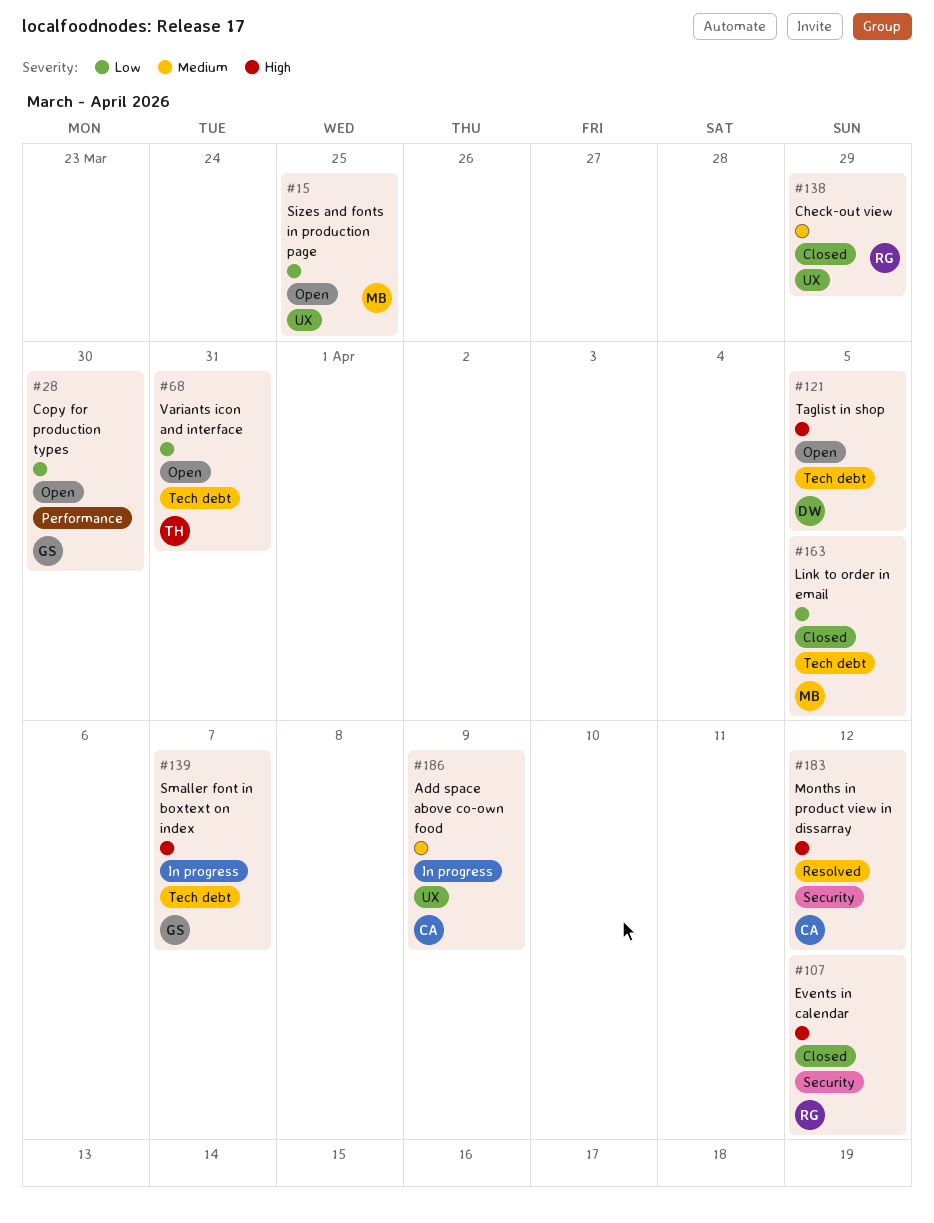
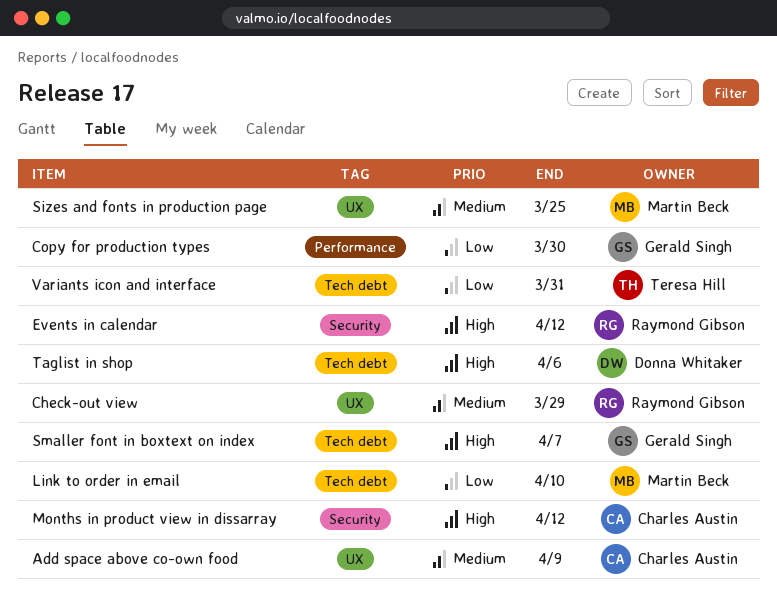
Link to order in email, due: Apr 5 -> Apr 10
Sizes and fonts in production page, priority: Low -> Medium
Taglist in shop, due: Apr 5 -> Apr 6

